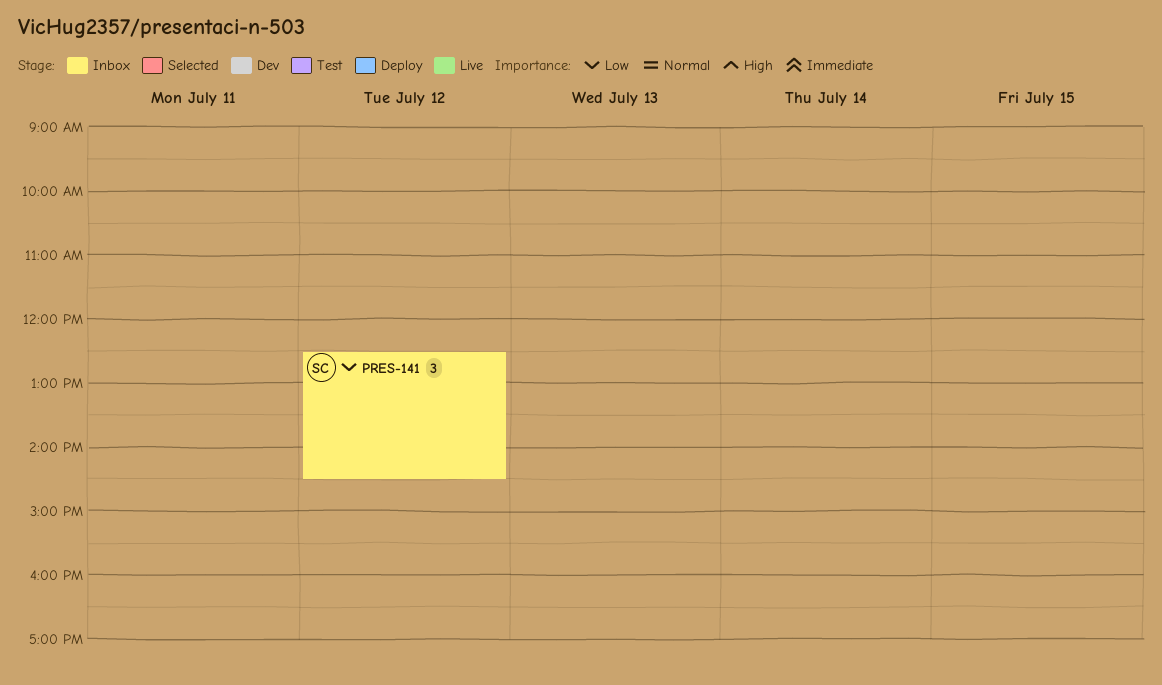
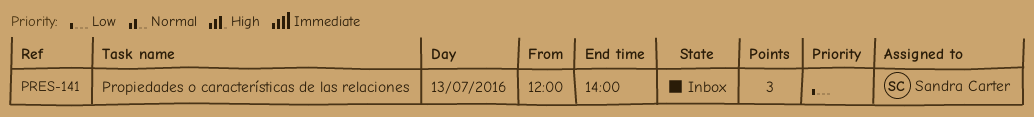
PRES-141, day: Jul 12 -> Jul 13
PRES-141, begins: 12:30 -> 12:00
PRES-141, ends: 14:30 -> 14:00

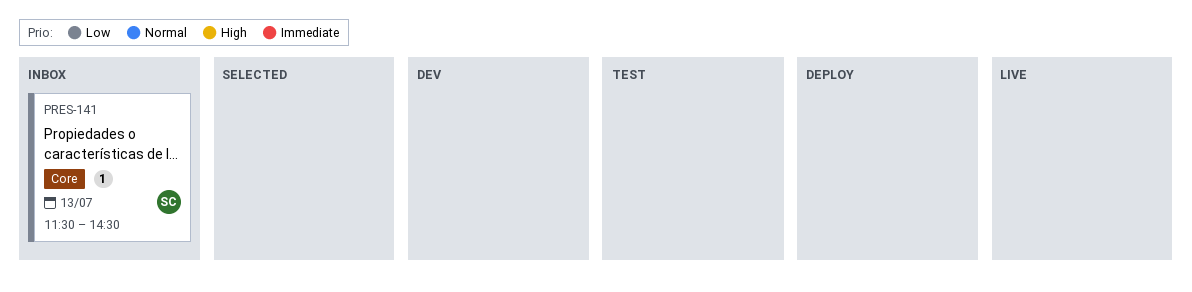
PRES-141, estimate: 3 -> 1
PRES-141, begins: 12:00 -> 11:30
PRES-141, ends: 14:00 -> 14:30

